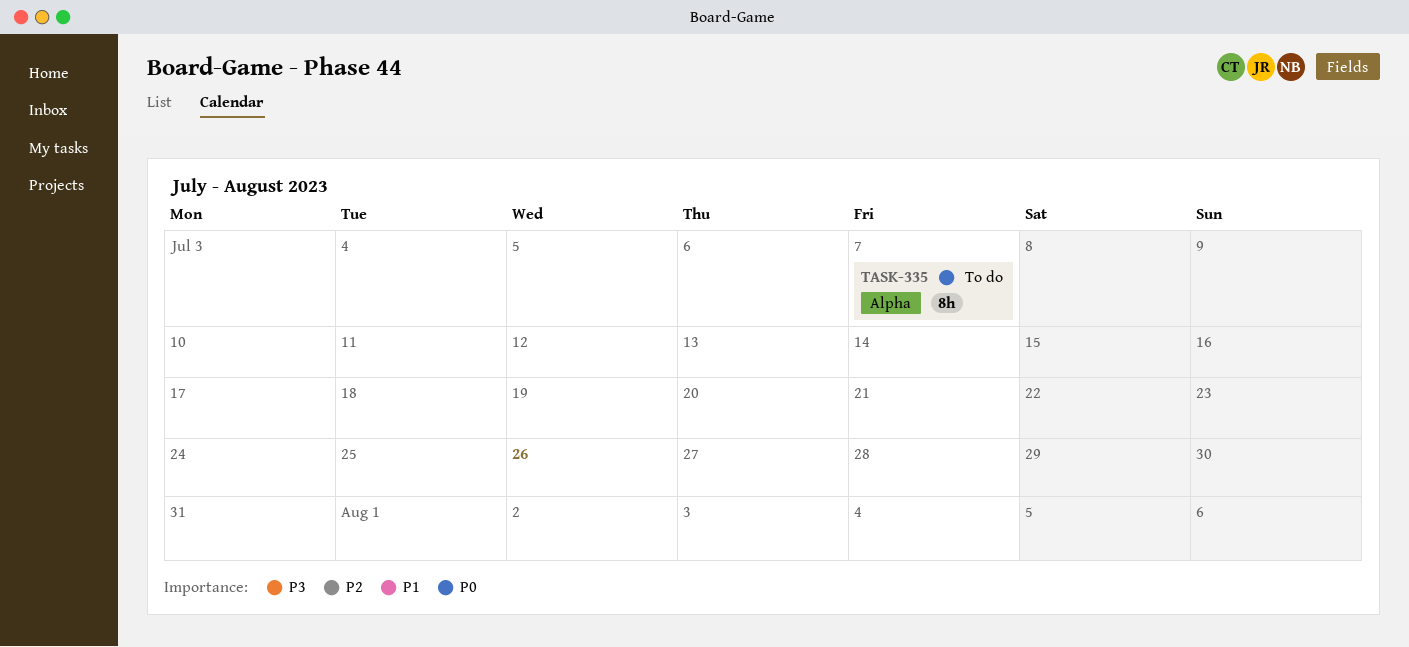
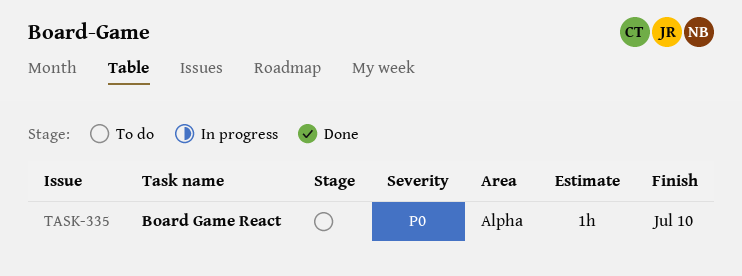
TASK-335, estimate: 8h -> 1h
TASK-335, due: Jul 7 -> Jul 10

